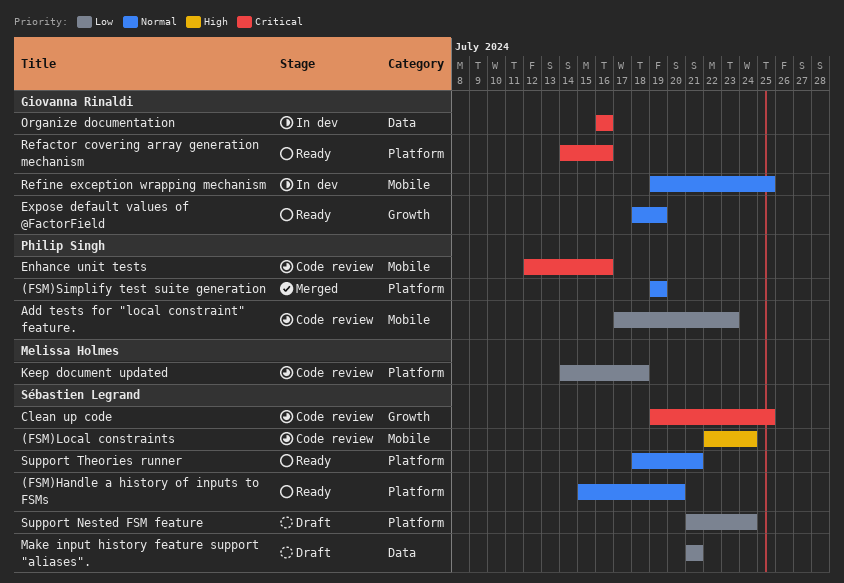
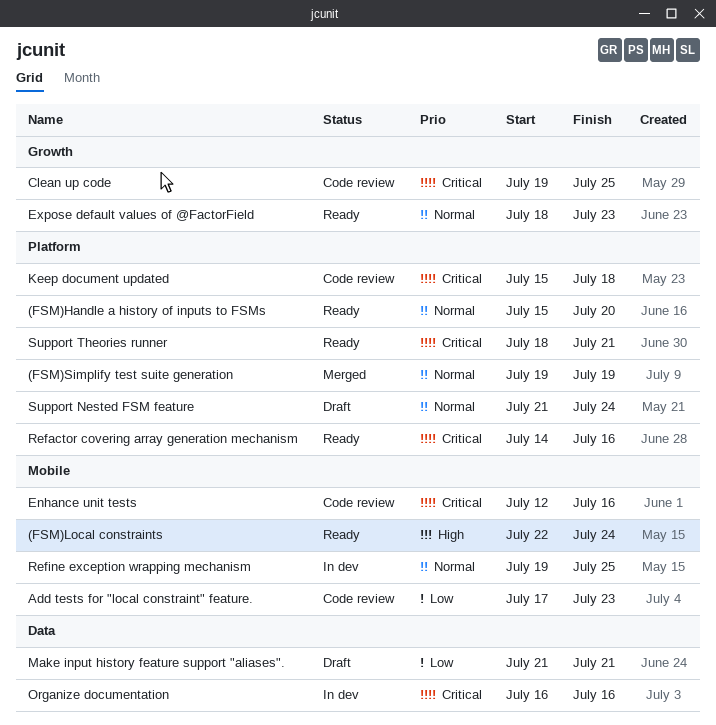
(FSM)Local constraints, status: Code review -> Ready
Expose default values of @FactorField, due: Jul 19 -> Jul 23
Keep document updated, priority: Low -> Critical
Keep document updated, start: Jul 14 -> Jul 15
Support Nested FSM feature, priority: Low -> Normal
Support Theories runner, priority: Normal -> Critical

